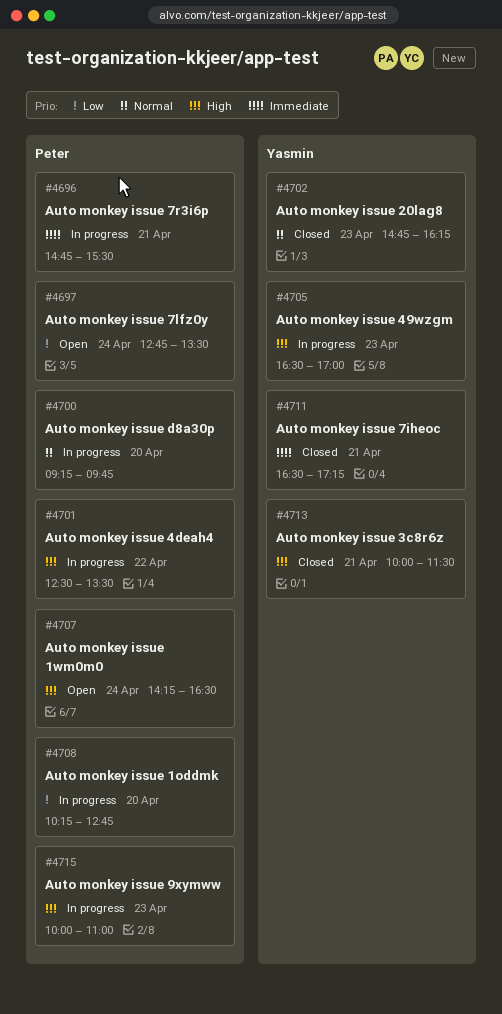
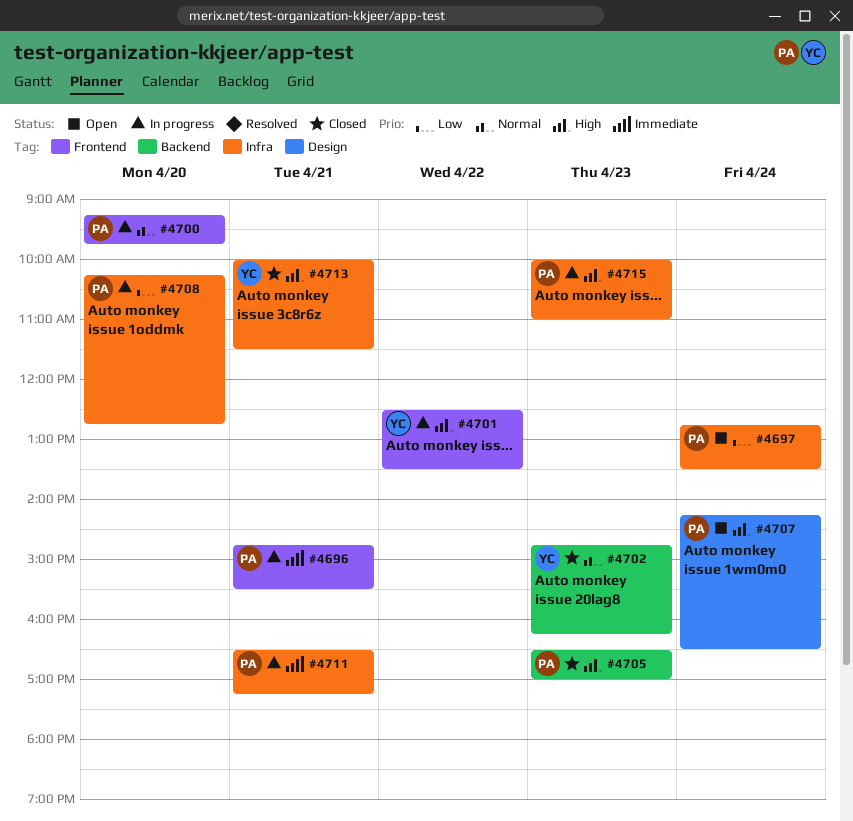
#4701, owner: Peter -> Yasmin
#4705, status: In progress -> Closed
#4705, owner: Yasmin -> Peter
#4711, status: Closed -> In progress
#4711, owner: Yasmin -> Peter

